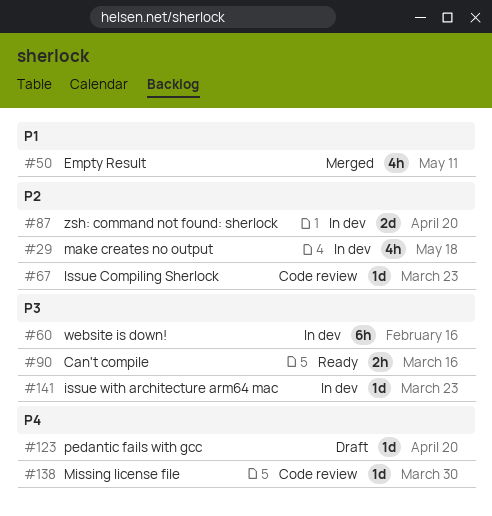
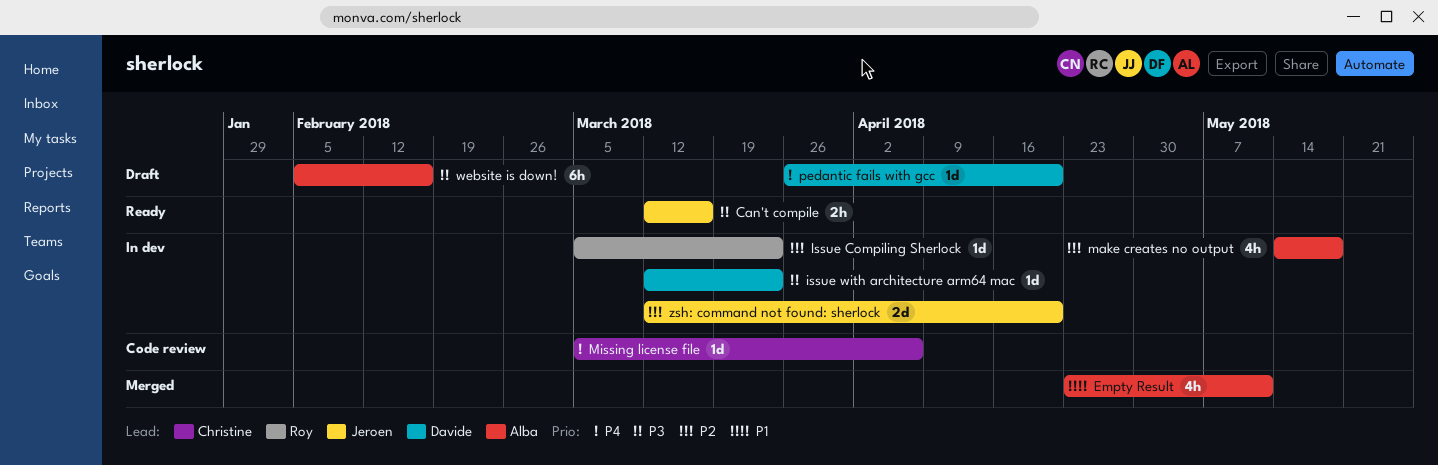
Issue Compiling Sherlock, status: Code review -> In dev
Missing license file, due: Mar 30 -> Apr 6
website is down!, status: In dev -> Draft

